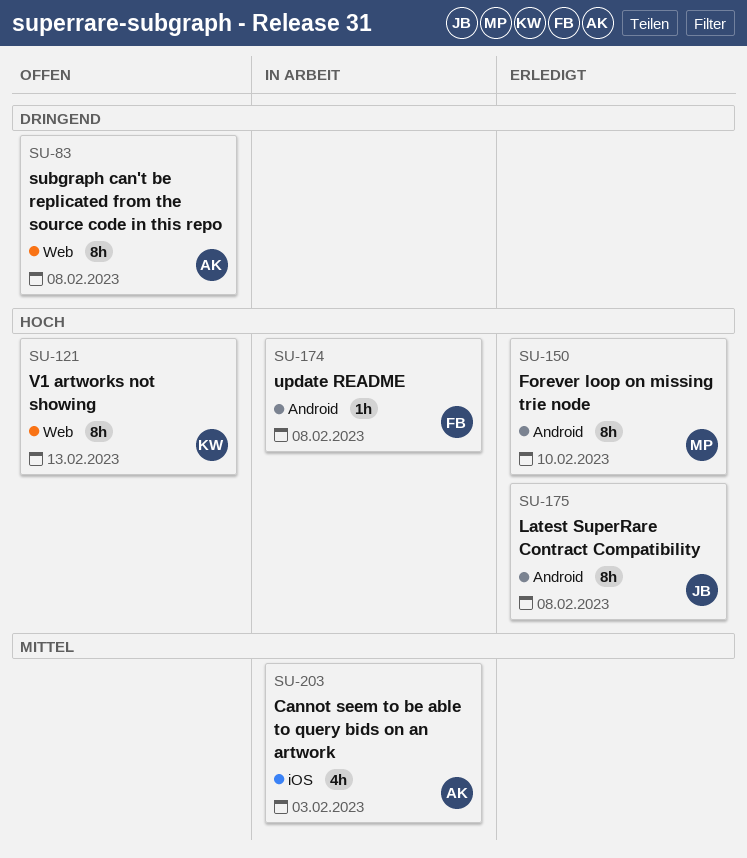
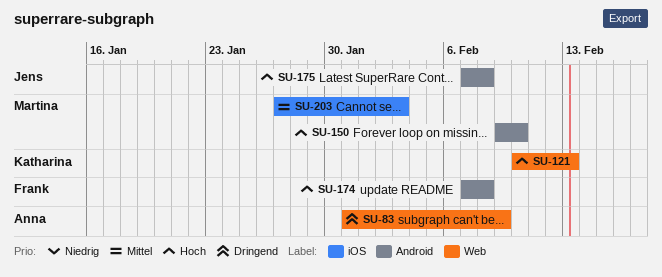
SU-83, due: Feb 8 -> Feb 9
SU-203, owner: Anna -> Martina

